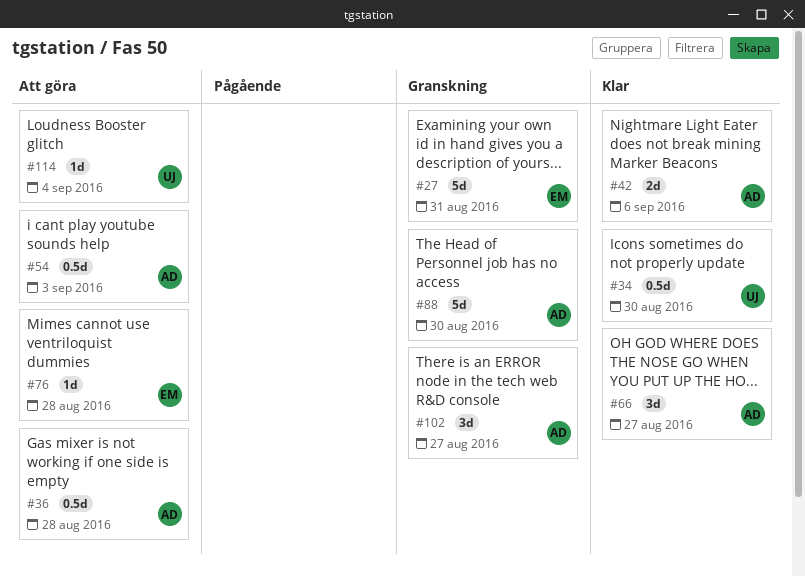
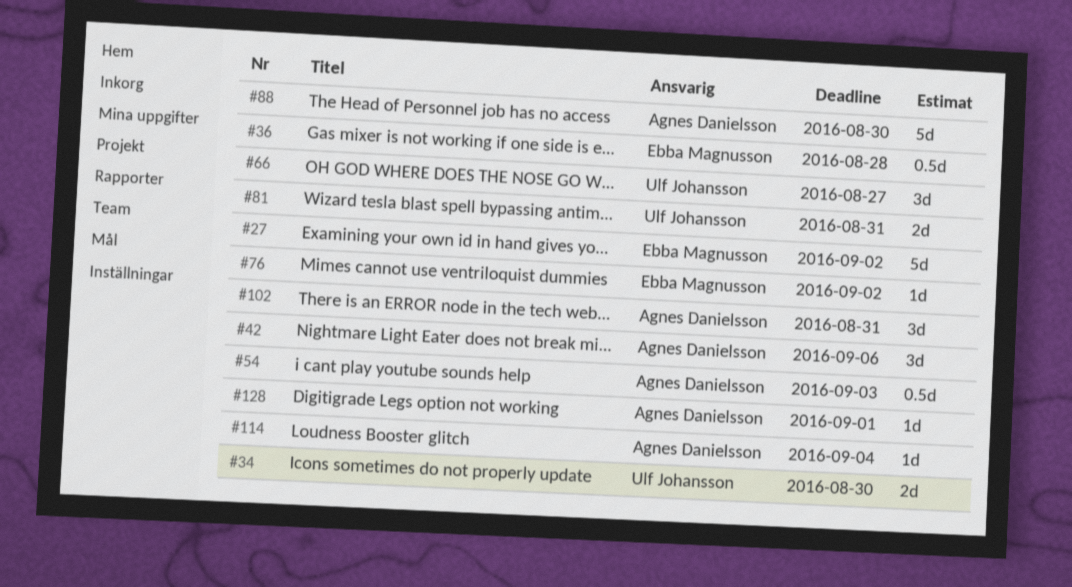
#27, due: Aug 31 -> Sep 2
#34, estimate: 0.5d -> 2d
#36, owner: Agnes Danielsson -> Ebba Magnusson
#42, estimate: 2d -> 3d
#66, owner: Agnes Danielsson -> Ulf Johansson
#76, due: Aug 28 -> Sep 2
#81: none -> present
#102, due: Aug 27 -> Aug 31
#114, owner: Ulf Johansson -> Agnes Danielsson
#128: none -> present

